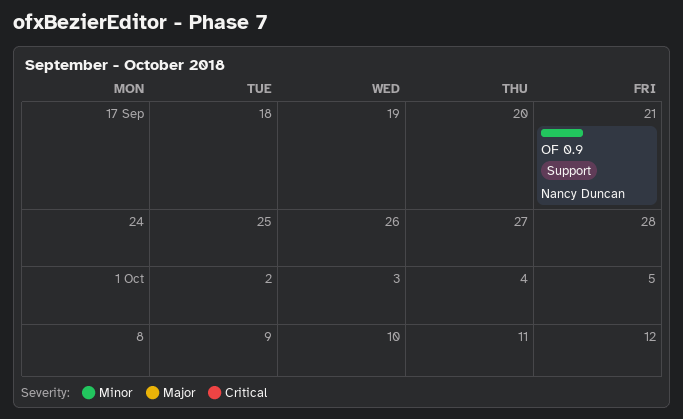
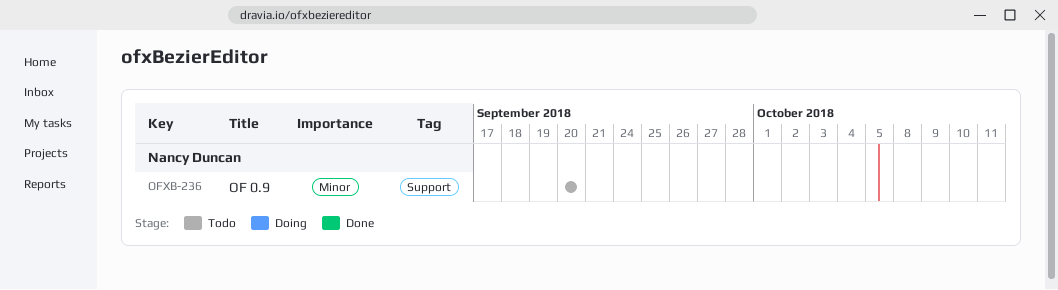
OF 0.9, due: Sep 21 -> Sep 20

